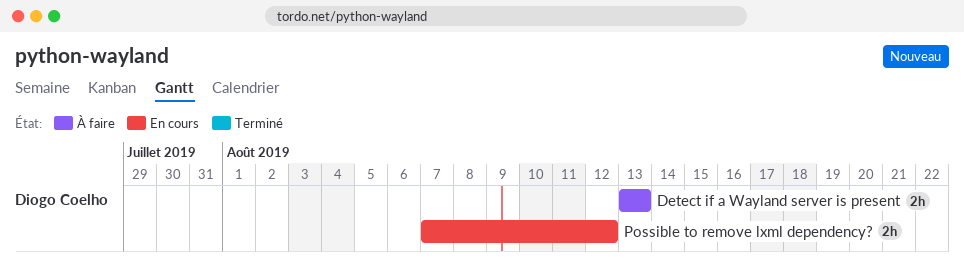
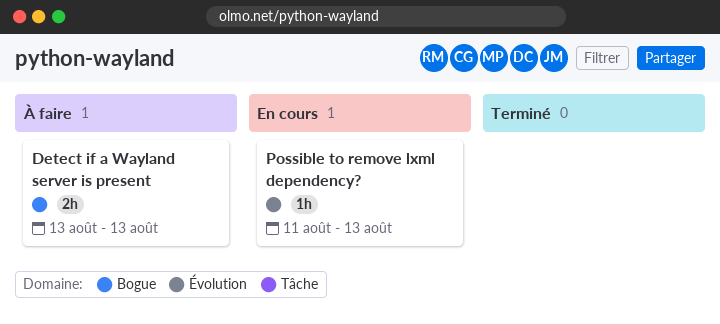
Possible to remove lxml dependency?, estimate: 2h -> 1h
Possible to remove lxml dependency?, start: Aug 7 -> Aug 11
Possible to remove lxml dependency?, due: Aug 12 -> Aug 13

